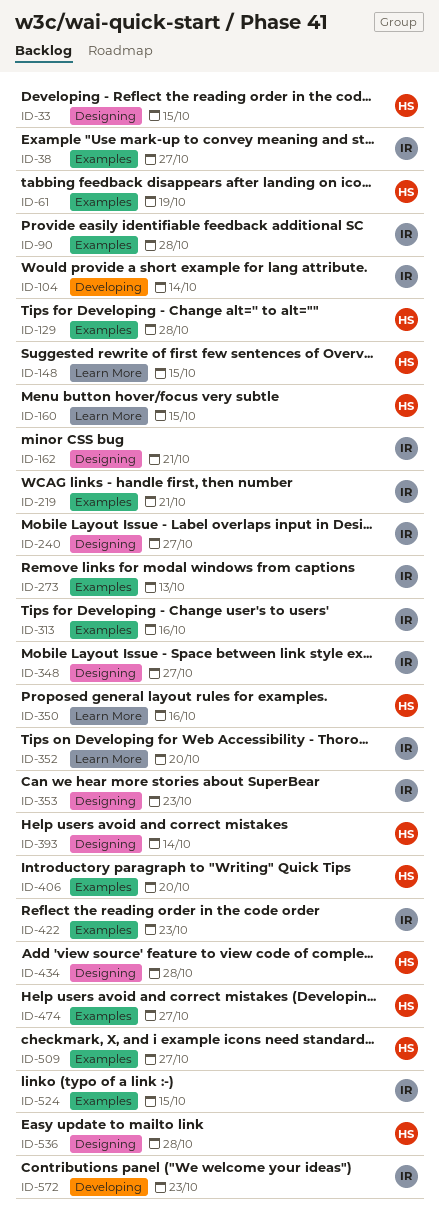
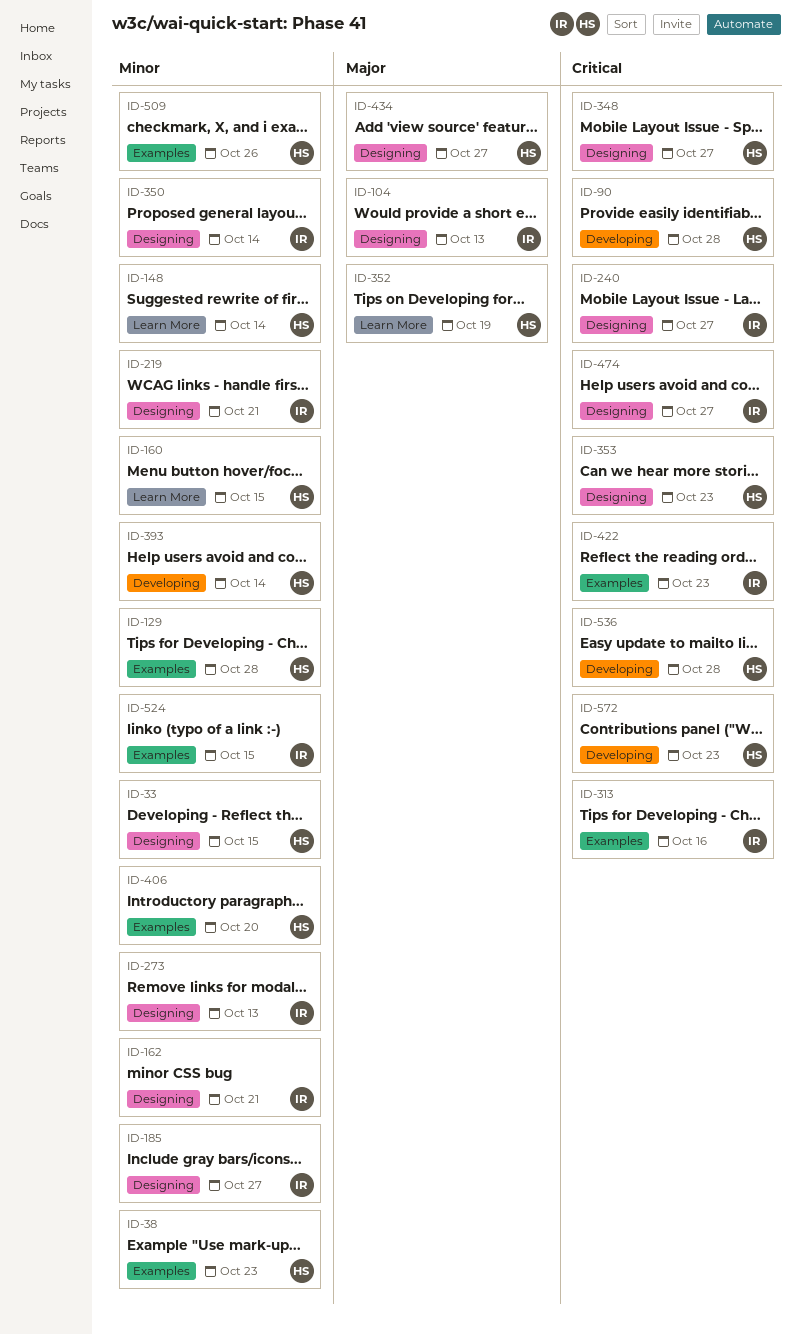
ID-38, owner: IR -> HS
ID-38, due: Oct 27 -> Oct 23
ID-61: present -> none
ID-90, owner: IR -> HS
ID-90, label: Examples -> Developing
ID-104, label: Developing -> Designing
ID-104, due: Oct 14 -> Oct 13
ID-148, due: Oct 15 -> Oct 14
ID-185: none -> present
ID-219, label: Examples -> Designing
ID-273, label: Examples -> Designing
ID-348, owner: IR -> HS
ID-350, owner: HS -> IR
ID-350, label: Learn More -> Designing
ID-350, due: Oct 16 -> Oct 14
ID-352, owner: IR -> HS
ID-352, due: Oct 20 -> Oct 19
ID-353, owner: IR -> HS
ID-393, label: Designing -> Developing
ID-434, due: Oct 28 -> Oct 27
ID-474, owner: HS -> IR
ID-474, label: Examples -> Designing
ID-509, due: Oct 27 -> Oct 26
ID-536, label: Designing -> Developing
ID-572, owner: IR -> HS

